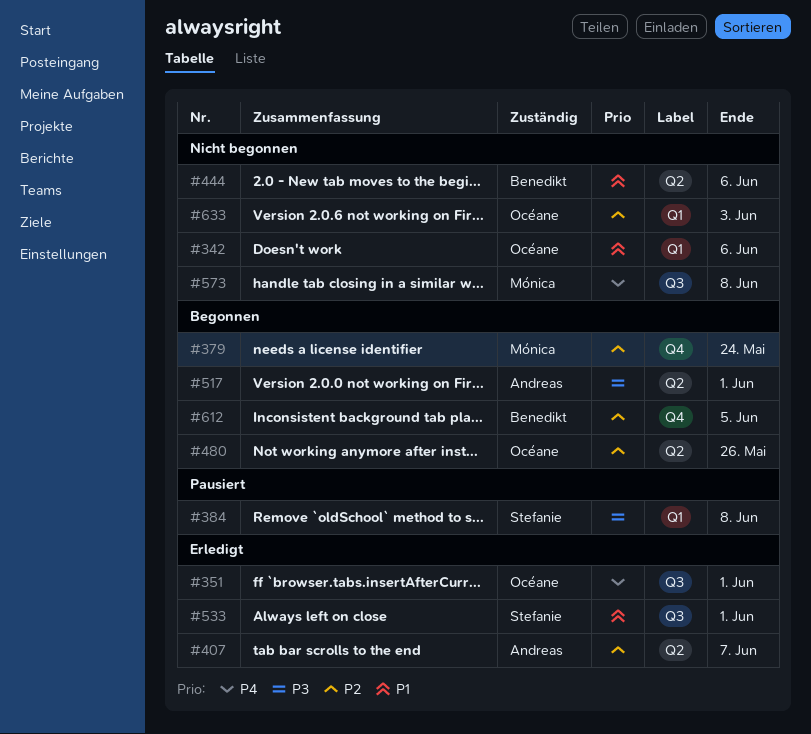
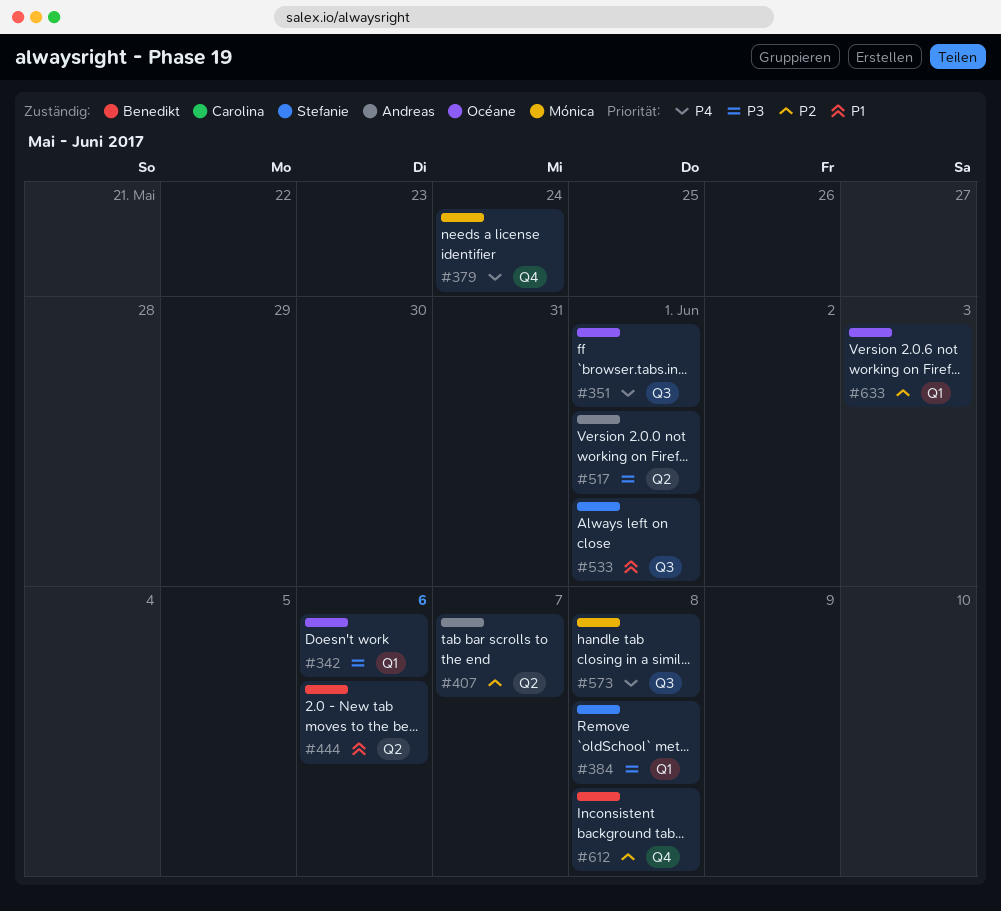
#342, priority: P1 -> P3
#379, priority: P2 -> P4
#480: present -> none
#612, due: Jun 5 -> Jun 8

